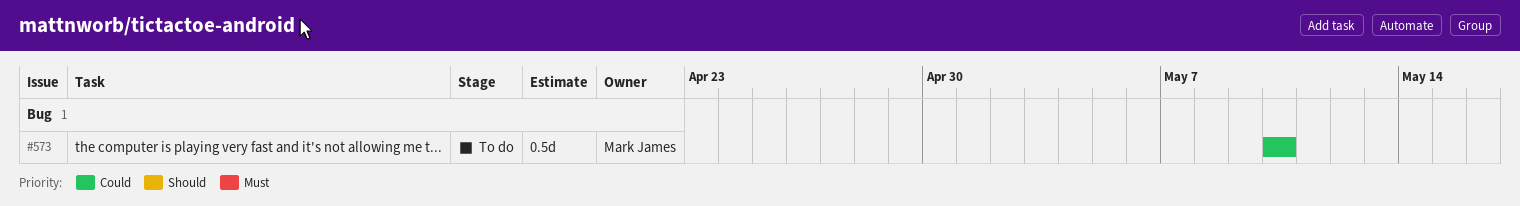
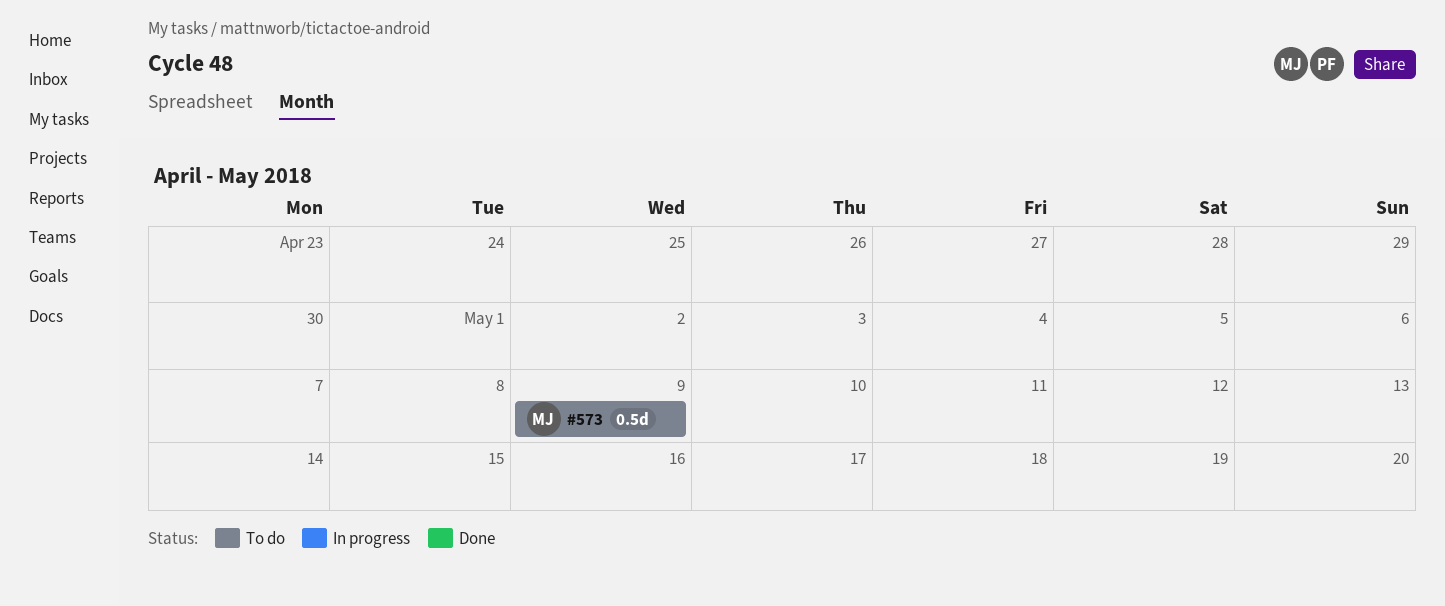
#573, start: May 10 -> May 9
#573, due: May 10 -> May 9

